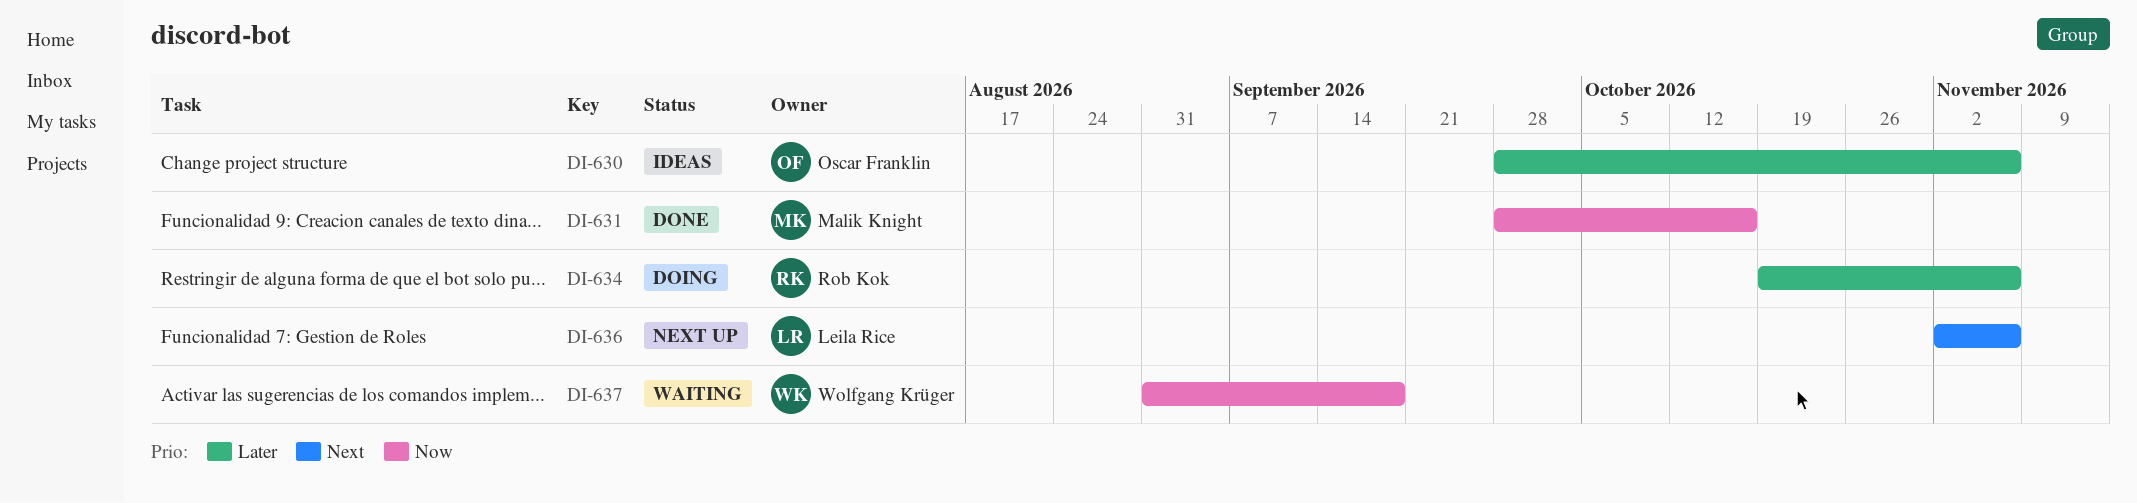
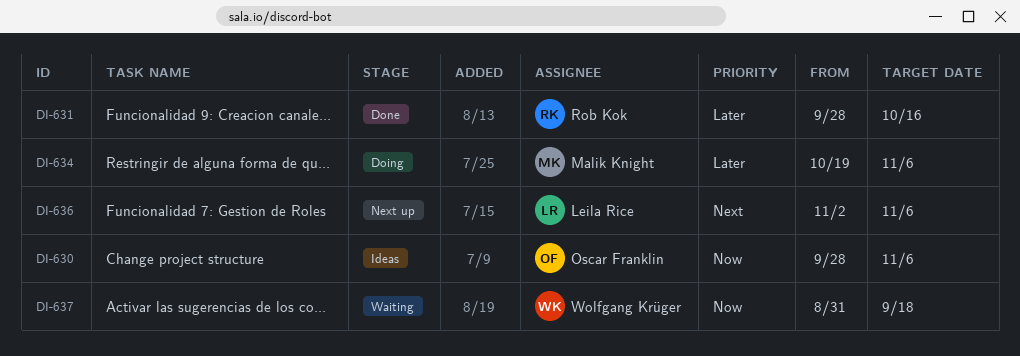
DI-630, priority: Later -> Now
DI-631, owner: Malik Knight -> Rob Kok
DI-631, priority: Now -> Later
DI-634, owner: Rob Kok -> Malik Knight

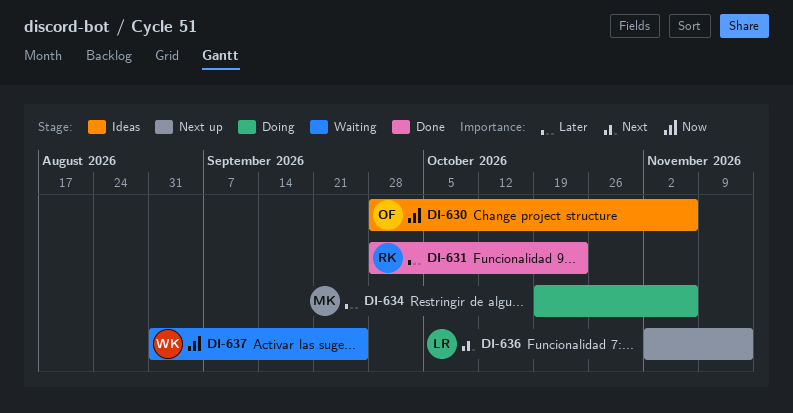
DI-631, due: Oct 16 -> Oct 23
DI-636, due: Nov 6 -> Nov 13
DI-637, due: Sep 18 -> Sep 25

